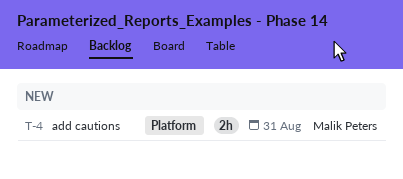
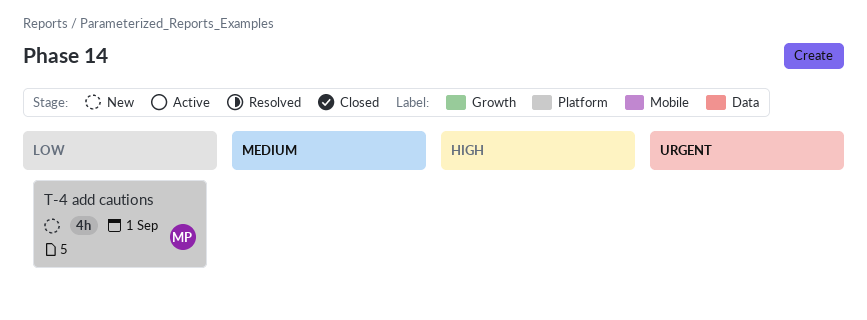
T-4, estimate: 2h -> 4h
T-4, due: Aug 31 -> Sep 1

